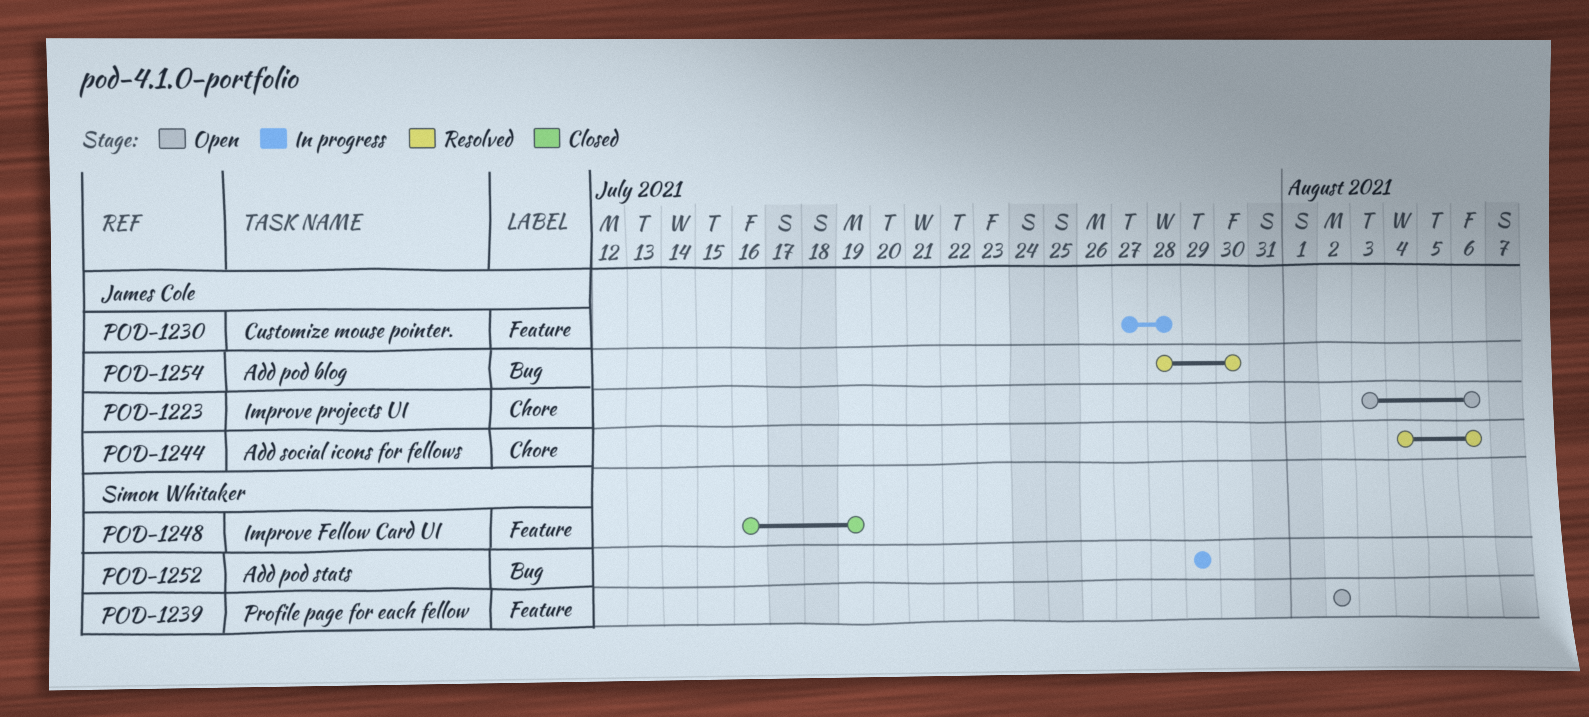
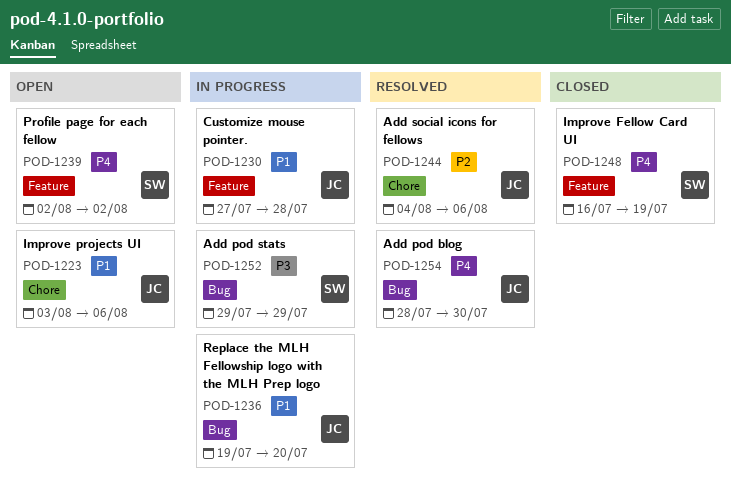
POD-1236: none -> present

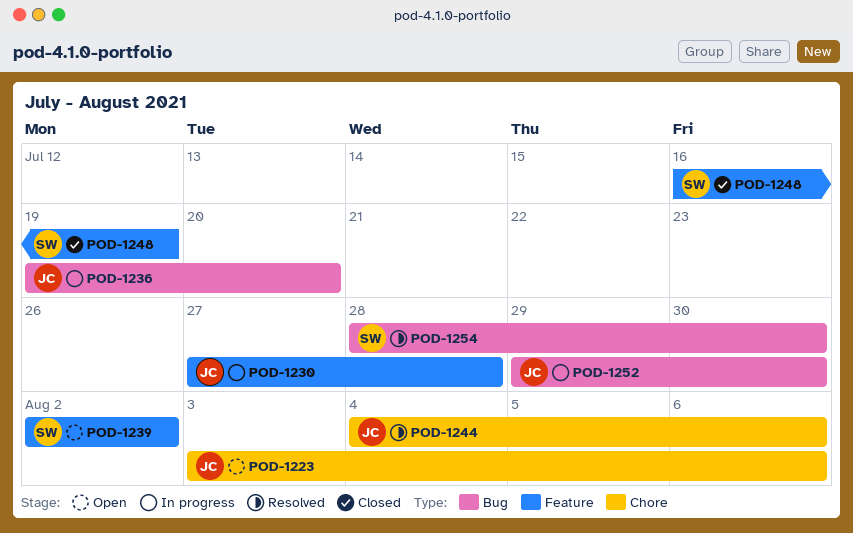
POD-1252, owner: SW -> JC
POD-1252, due: Jul 29 -> Jul 30
POD-1254, owner: JC -> SW

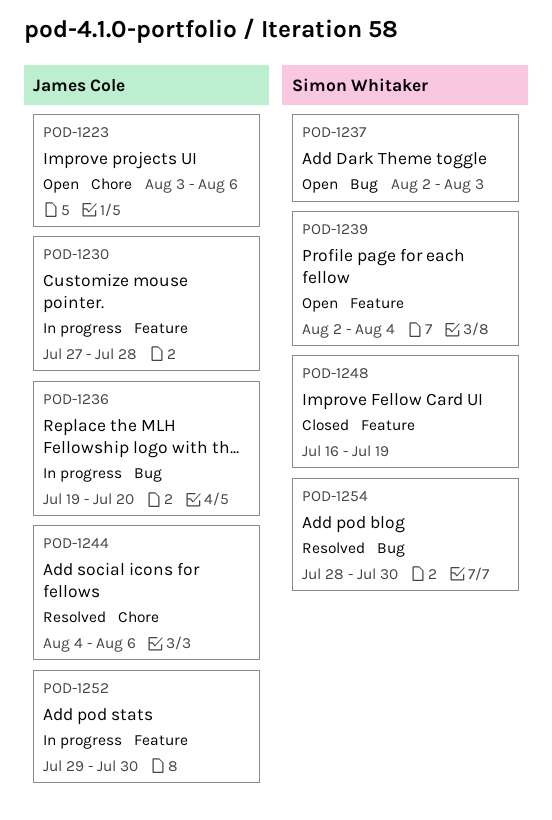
POD-1237: none -> present
POD-1239, due: Aug 2 -> Aug 4
POD-1252, label: Bug -> Feature

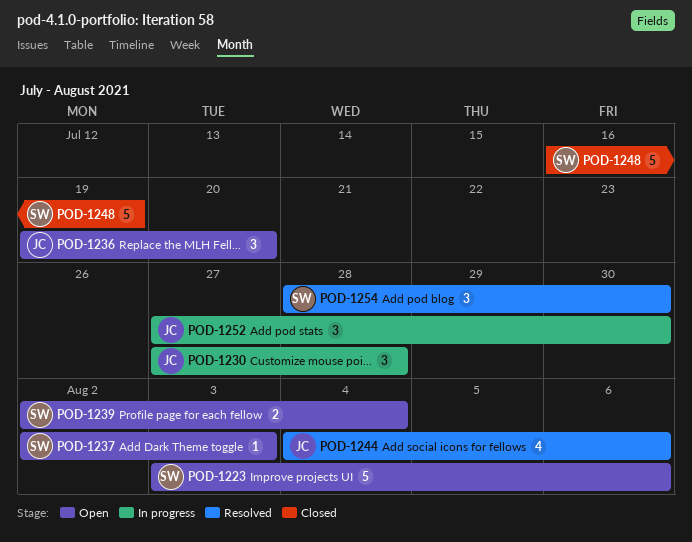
POD-1223, owner: James Cole -> Simon Whitaker
POD-1236, status: In progress -> Open
POD-1252, start: Jul 29 -> Jul 27

